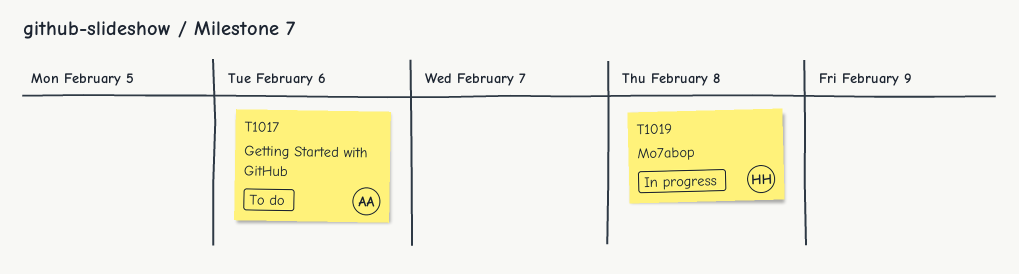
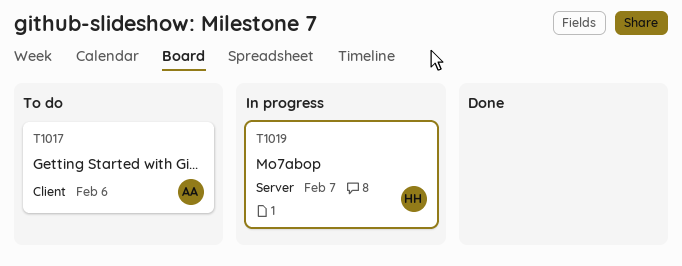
T1019, due: Feb 8 -> Feb 7

